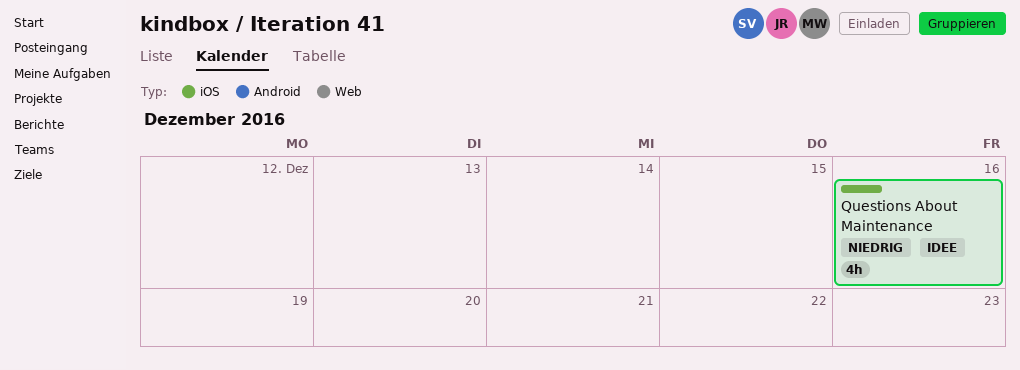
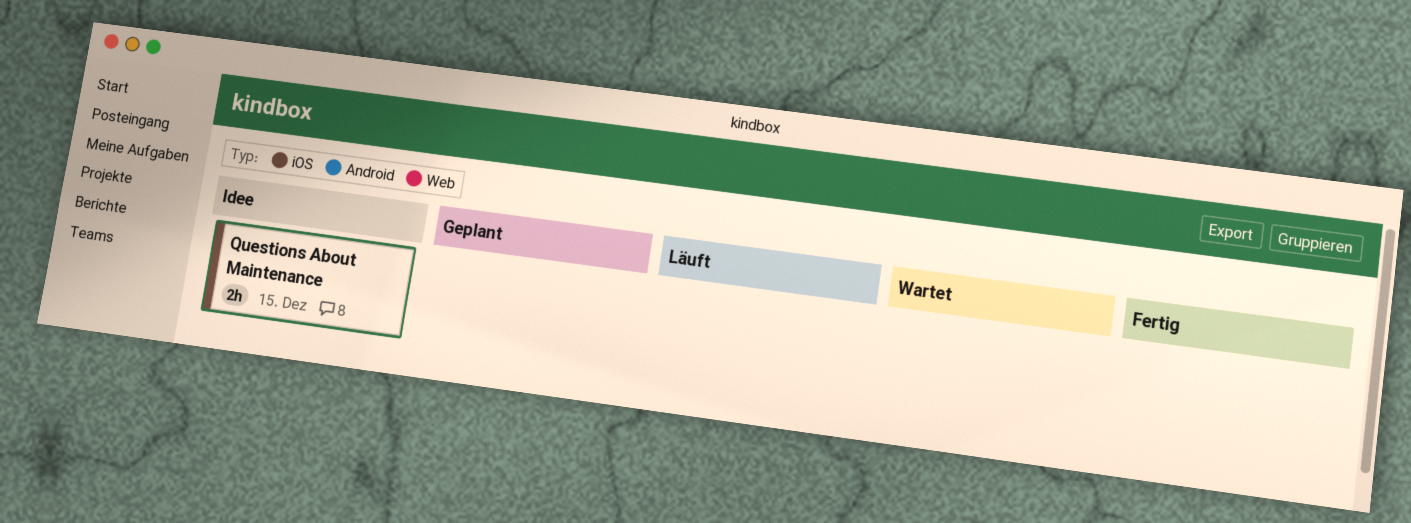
Questions About Maintenance, estimate: 4h -> 2h
Questions About Maintenance, due: Dec 16 -> Dec 15

